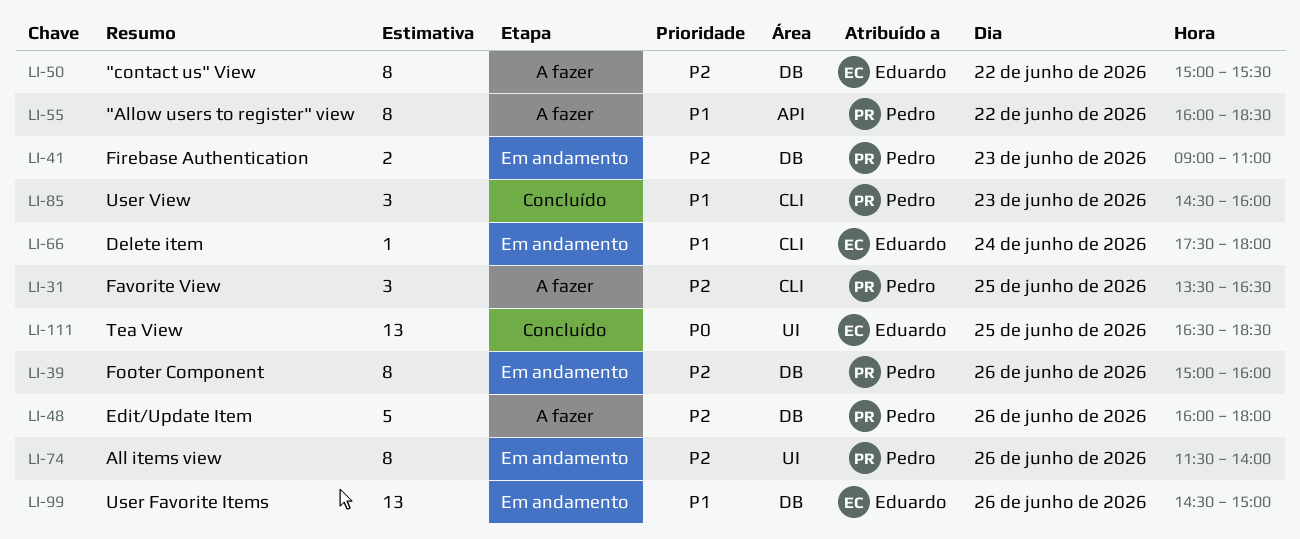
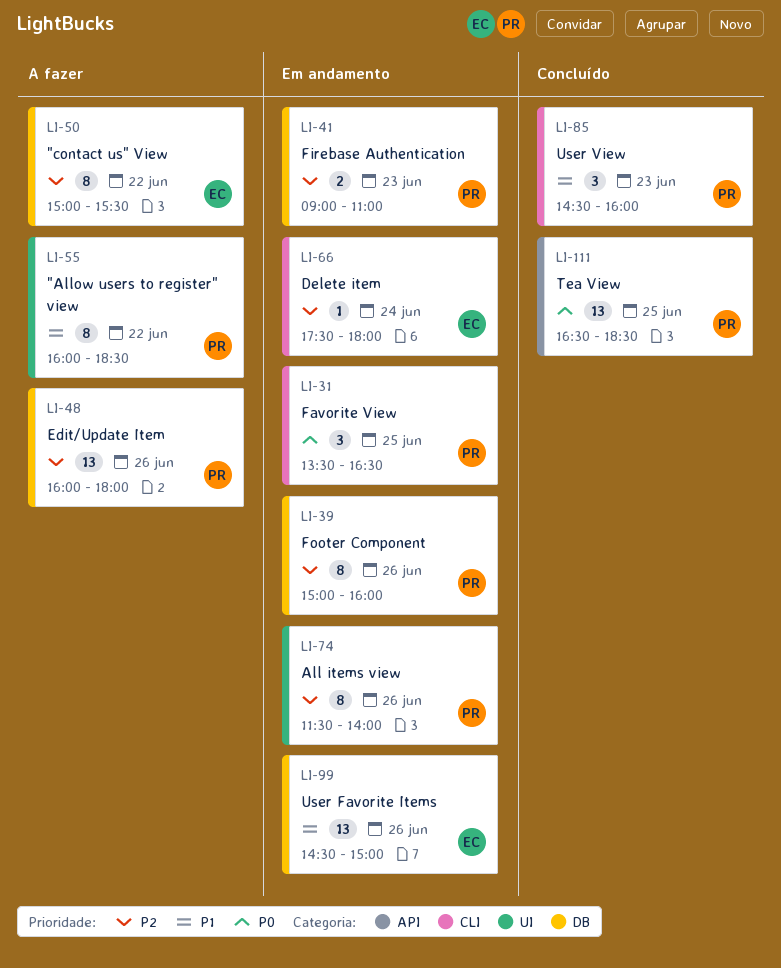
LI-31, status: A fazer -> Em andamento
LI-31, priority: P2 -> P0
LI-48, estimate: 5 -> 13
LI-55, label: API -> UI
LI-66, priority: P1 -> P2
LI-111, owner: Eduardo -> Pedro
LI-111, label: UI -> API

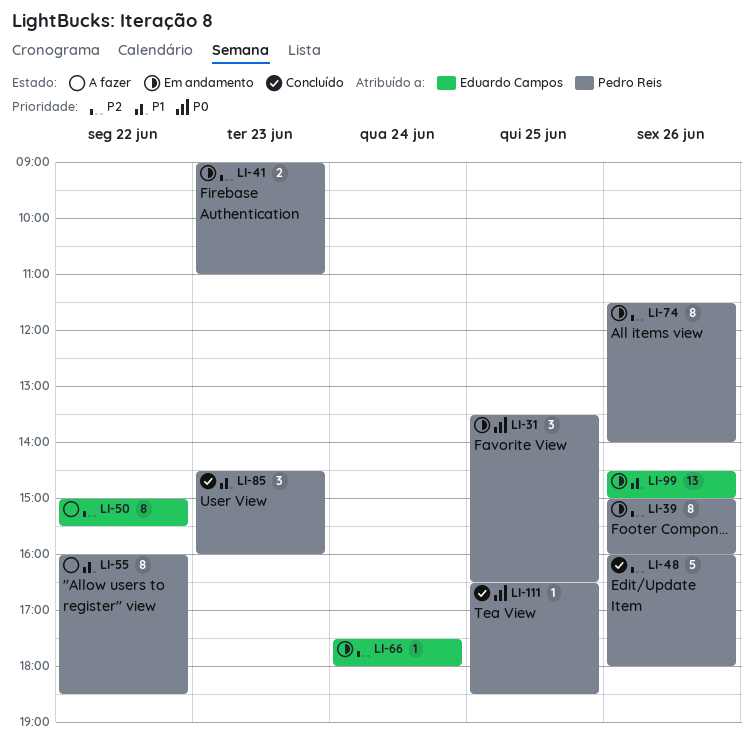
LI-48, status: A fazer -> Concluído
LI-48, estimate: 13 -> 5
LI-111, estimate: 13 -> 1

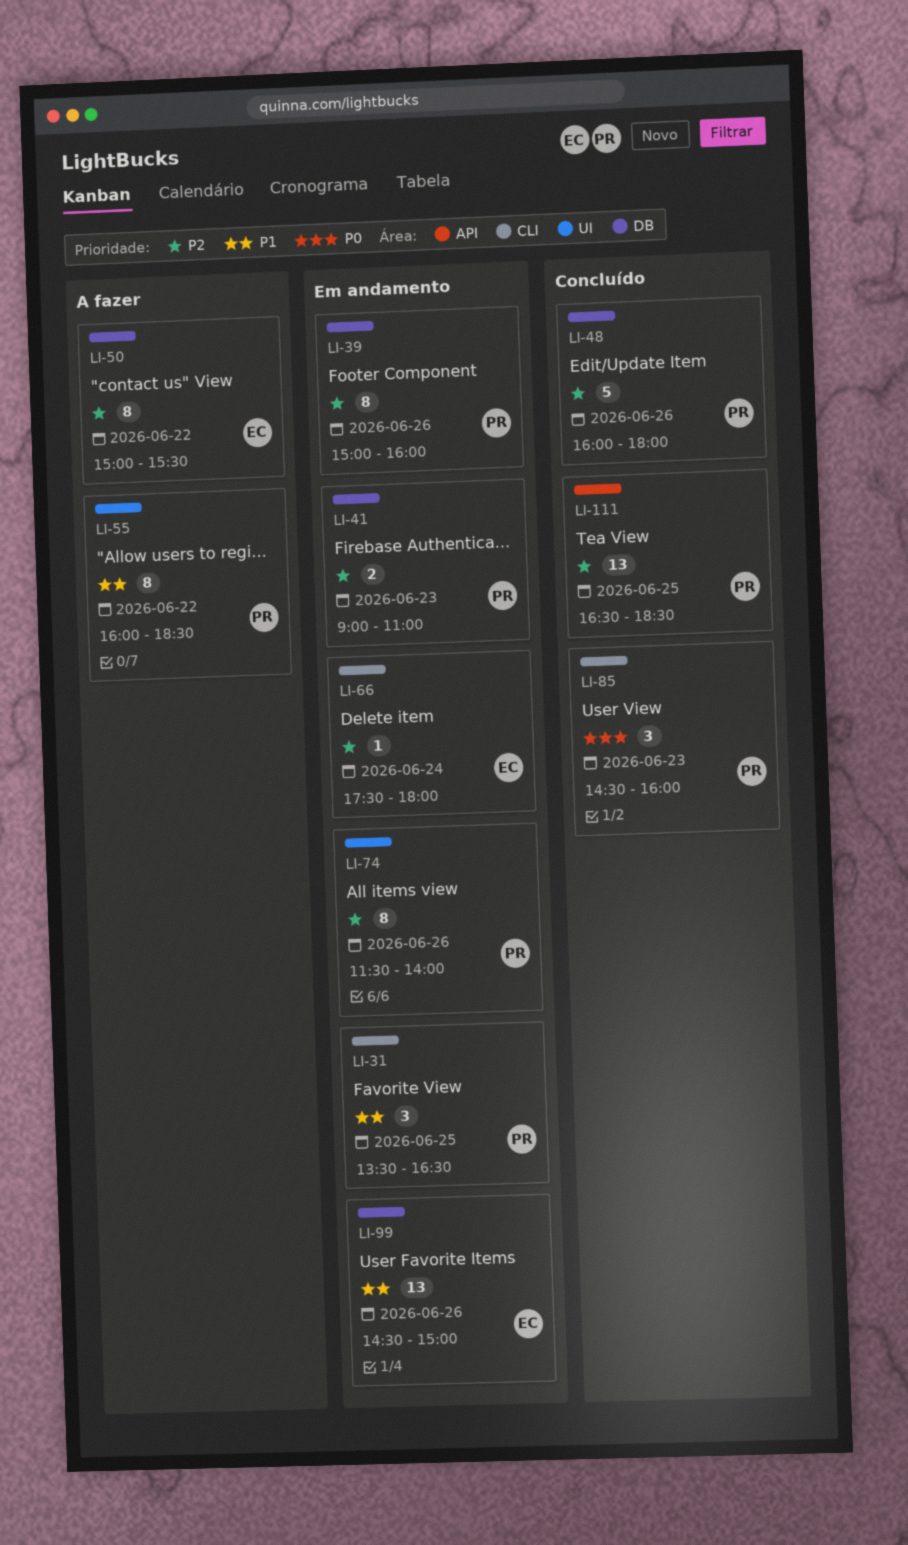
LI-31, priority: P0 -> P1
LI-85, priority: P1 -> P0
LI-111, priority: P0 -> P2
LI-111, estimate: 1 -> 13

